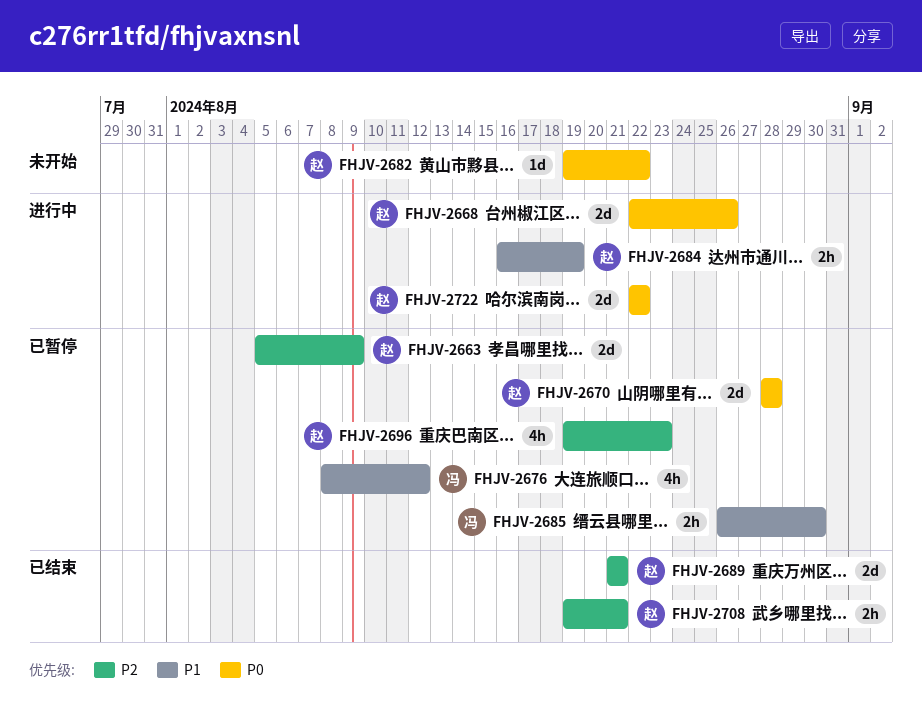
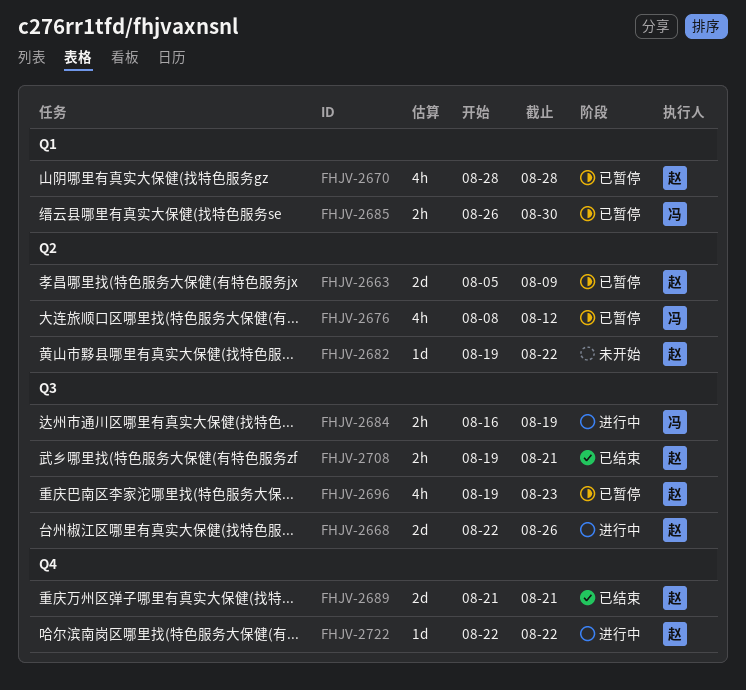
FHJV-2670, estimate: 2d -> 4h
FHJV-2684, owner: 赵 -> 冯
FHJV-2722, estimate: 2d -> 1d

